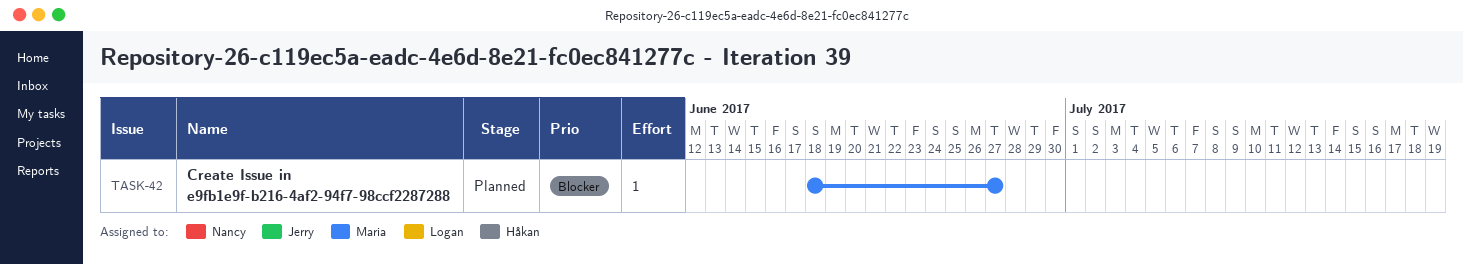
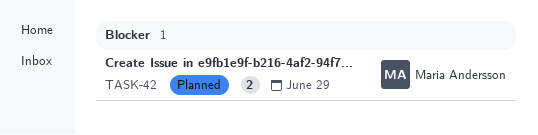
TASK-42, estimate: 1 -> 2
TASK-42, due: Jun 27 -> Jun 29

